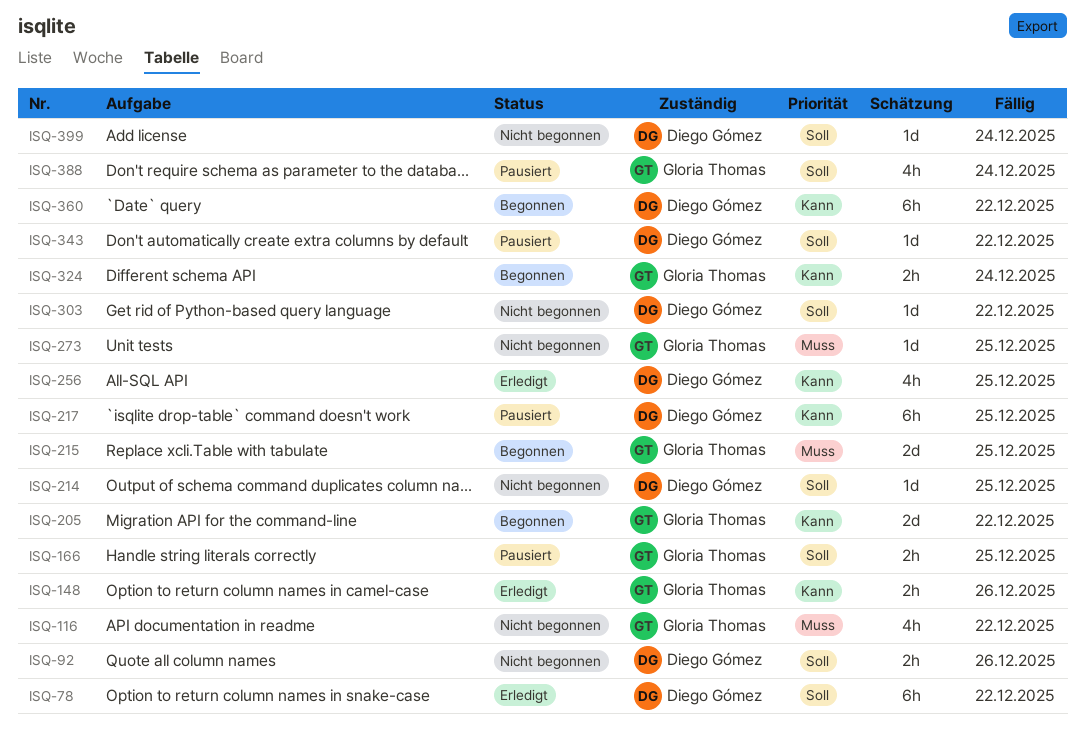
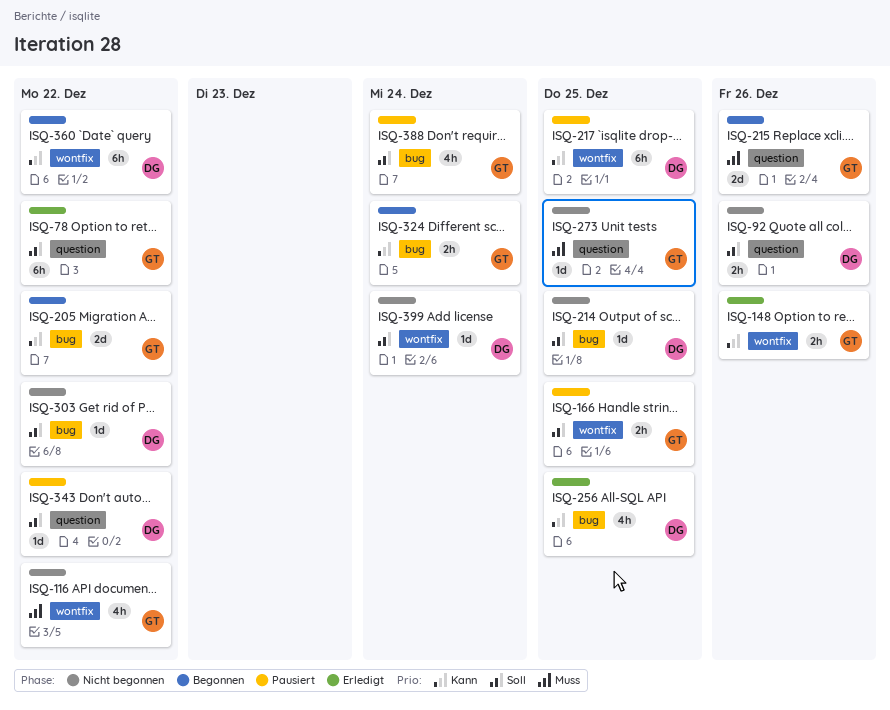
ISQ-78, owner: Diego Gómez -> Gloria Thomas
ISQ-215, due: Dec 25 -> Dec 26

